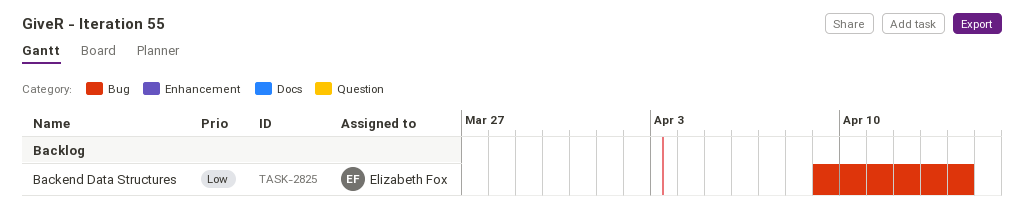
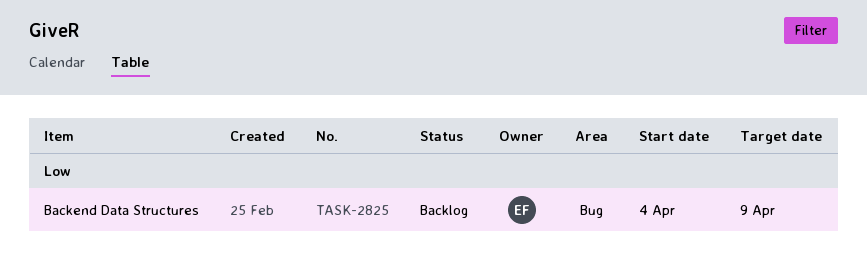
TASK-2825, start: Apr 9 -> Apr 4
TASK-2825, due: Apr 14 -> Apr 9

